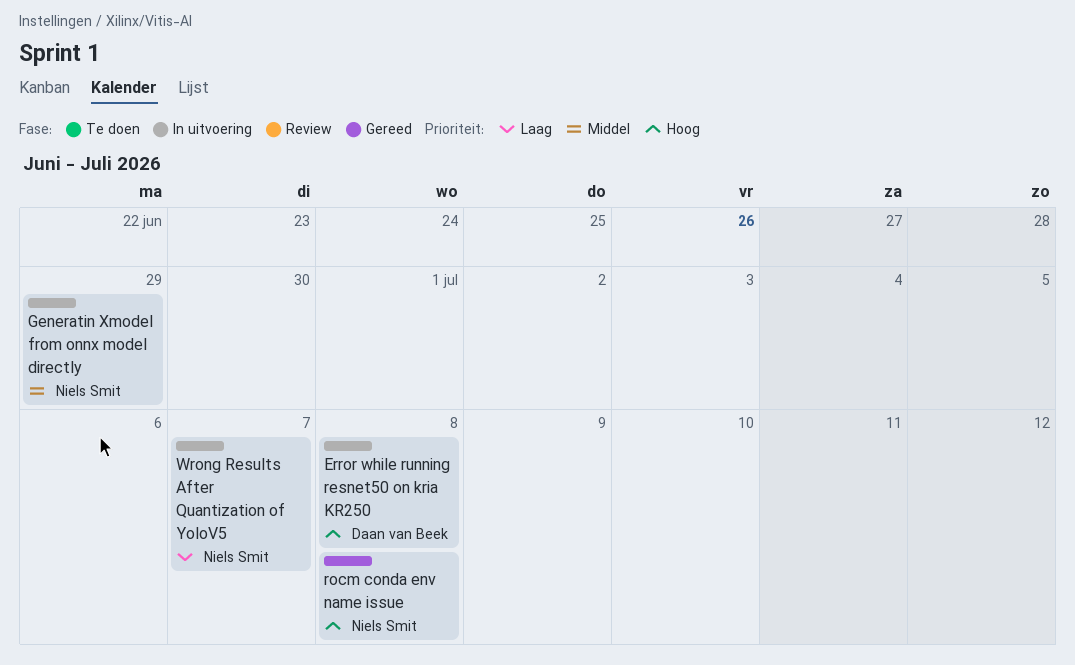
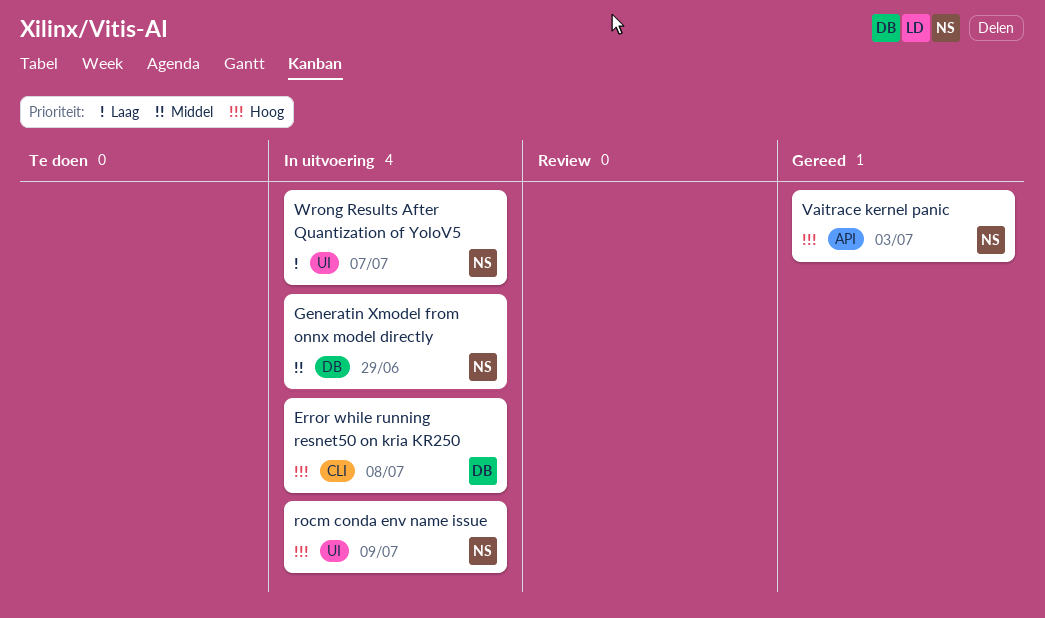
rocm conda env name issue, status: Gereed -> In uitvoering
rocm conda env name issue, due: Jul 8 -> Jul 9
Vaitrace kernel panic: none -> present

